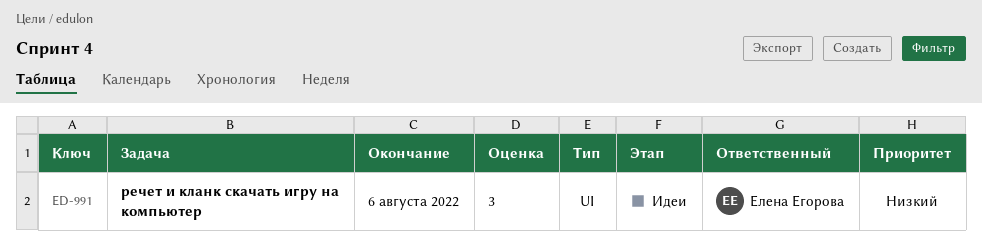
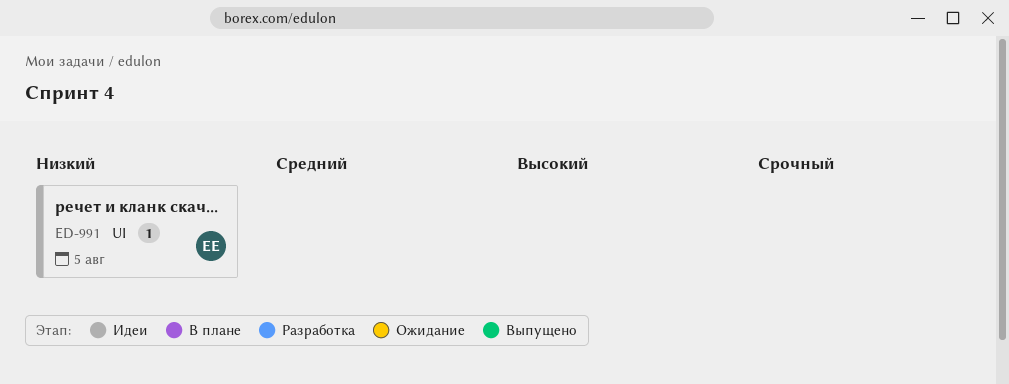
ED-991, estimate: 3 -> 1
ED-991, due: Aug 6 -> Aug 5

